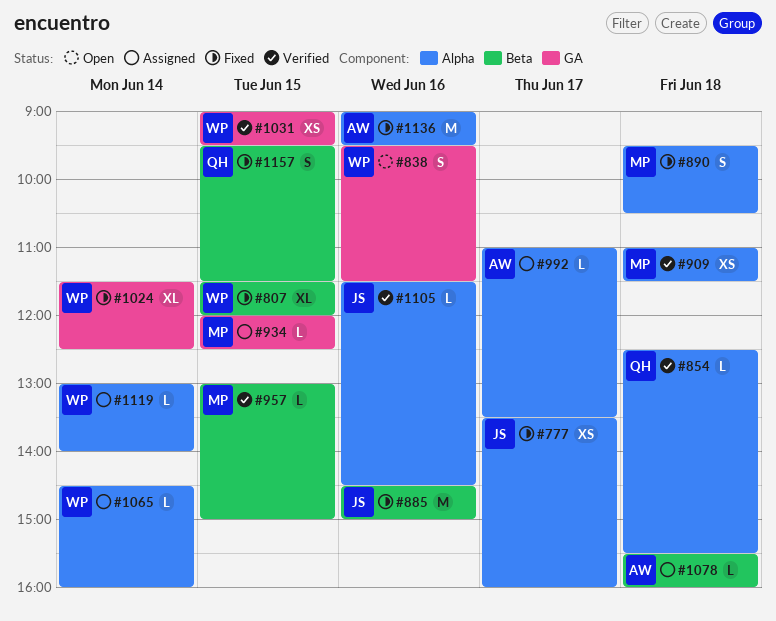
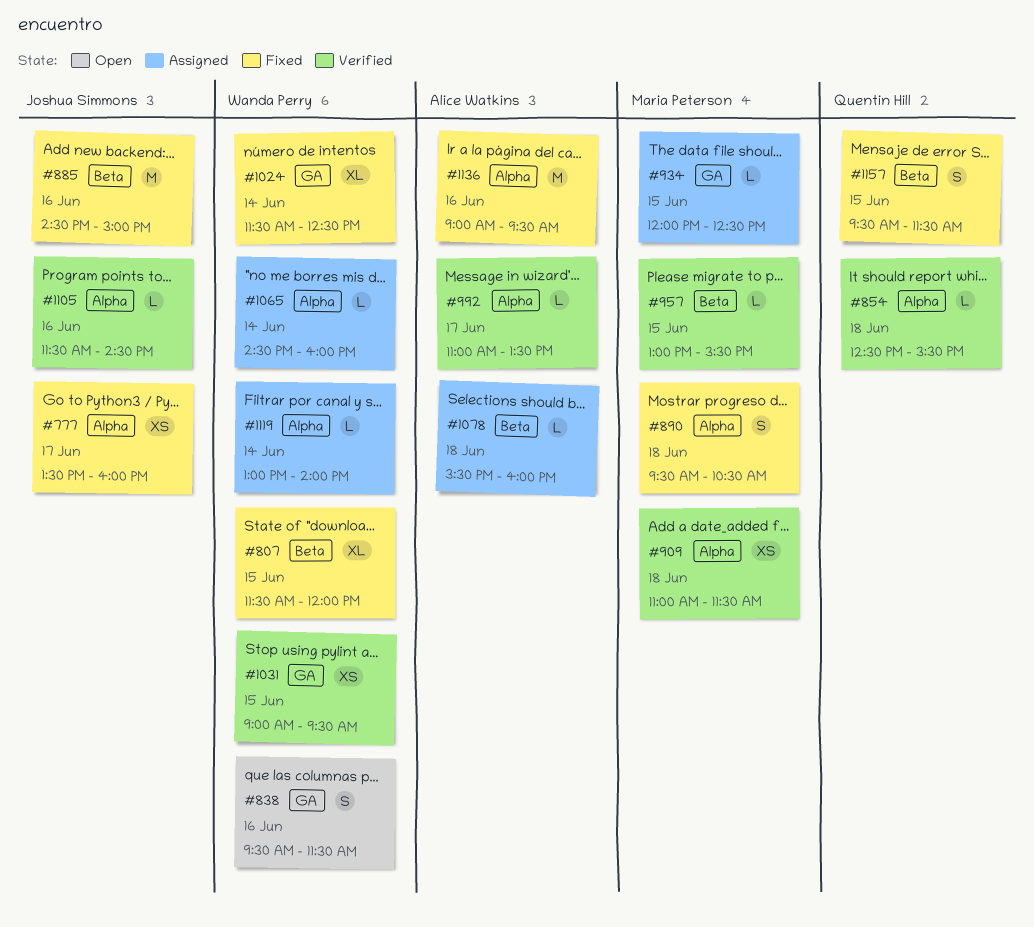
#957, ends: 15:00 -> 15:30
#992, status: Assigned -> Verified

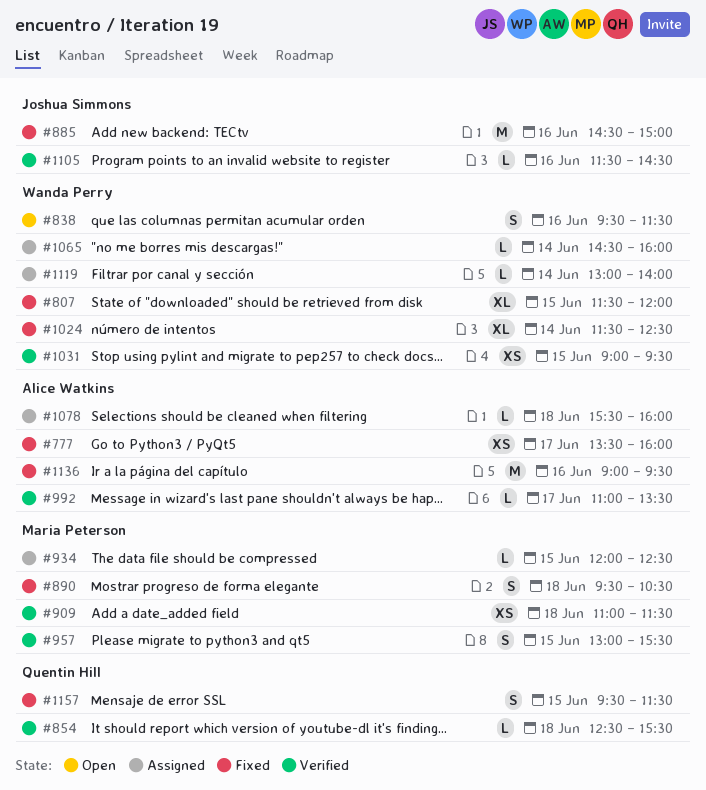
#777, owner: Joshua Simmons -> Alice Watkins
#957, estimate: L -> S

